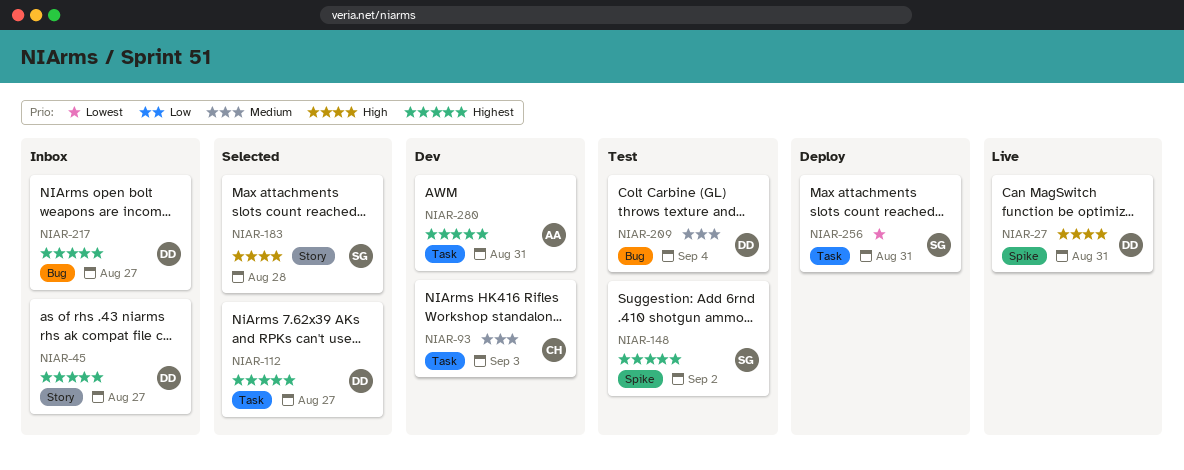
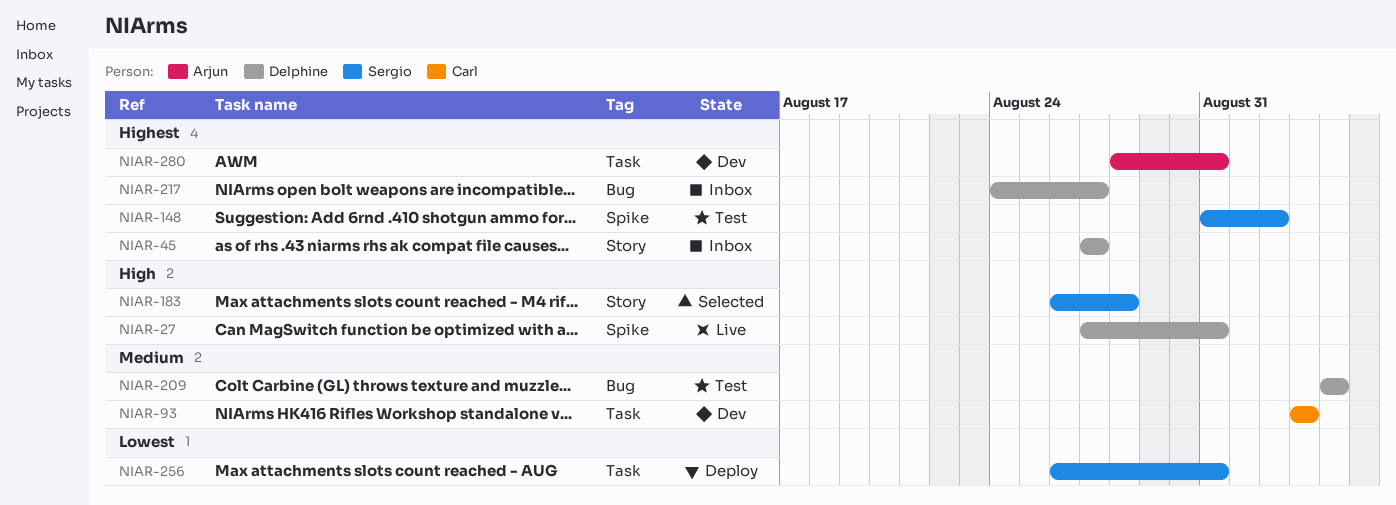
NIAR-112: present -> none

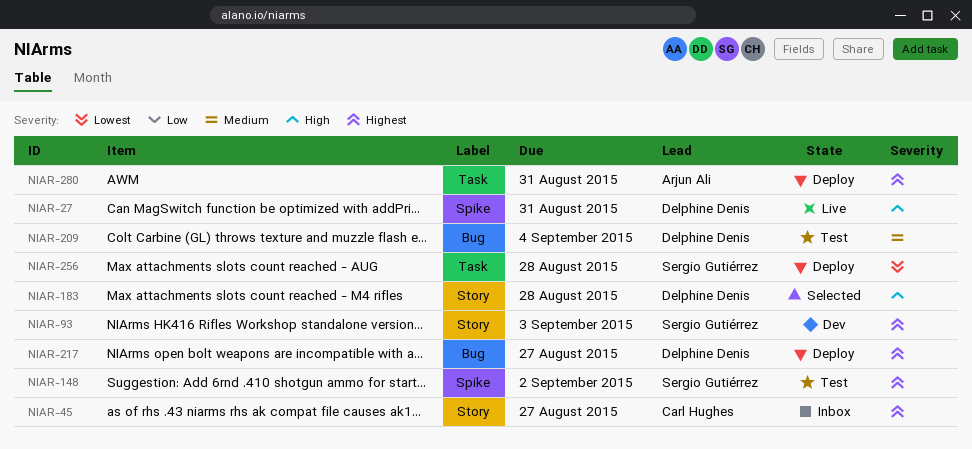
NIAR-45, owner: Delphine Denis -> Carl Hughes
NIAR-93, owner: Carl Hughes -> Sergio Gutiérrez
NIAR-93, priority: Medium -> Highest
NIAR-93, label: Task -> Story
NIAR-183, owner: Sergio Gutiérrez -> Delphine Denis
NIAR-217, status: Inbox -> Deploy
NIAR-256, due: Aug 31 -> Aug 28
NIAR-280, status: Dev -> Deploy

